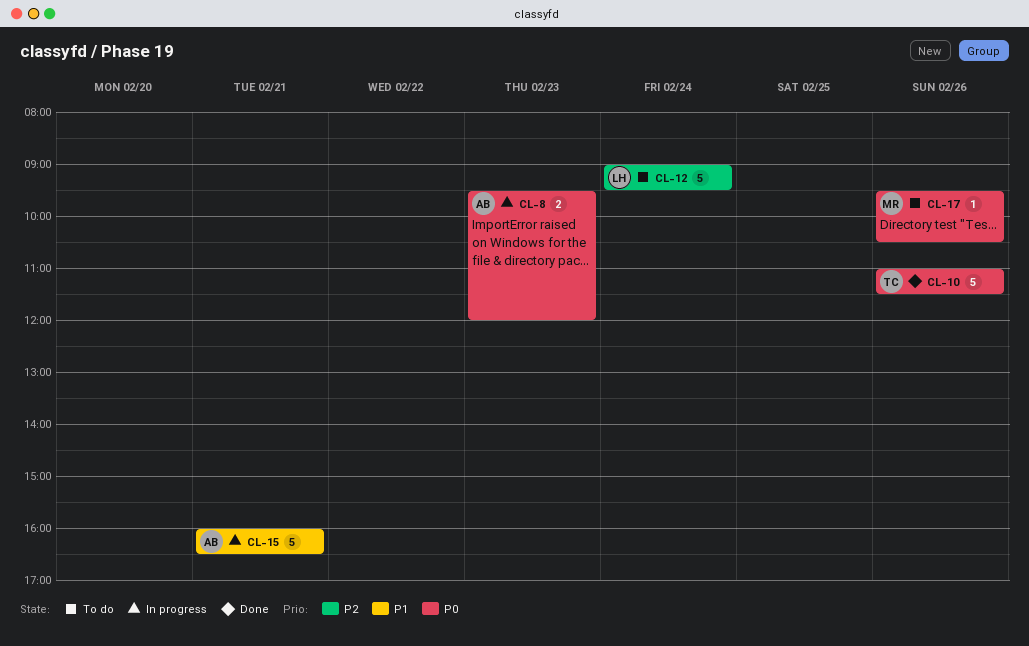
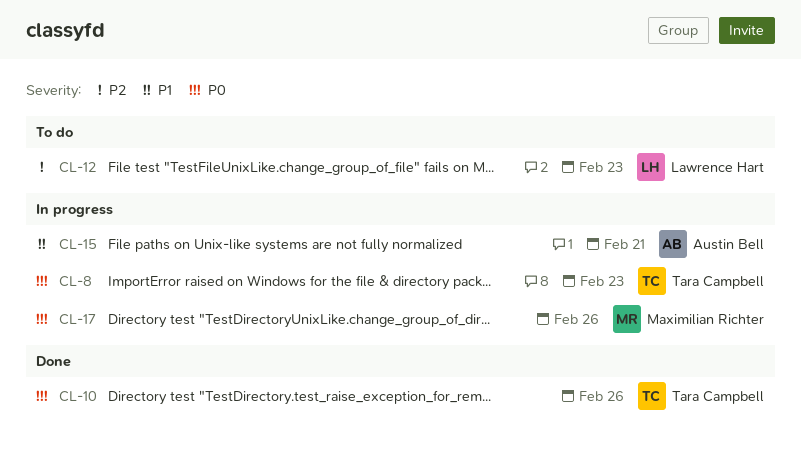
CL-8, owner: Austin Bell -> Tara Campbell
CL-12, day: Feb 24 -> Feb 23
CL-17, status: To do -> In progress

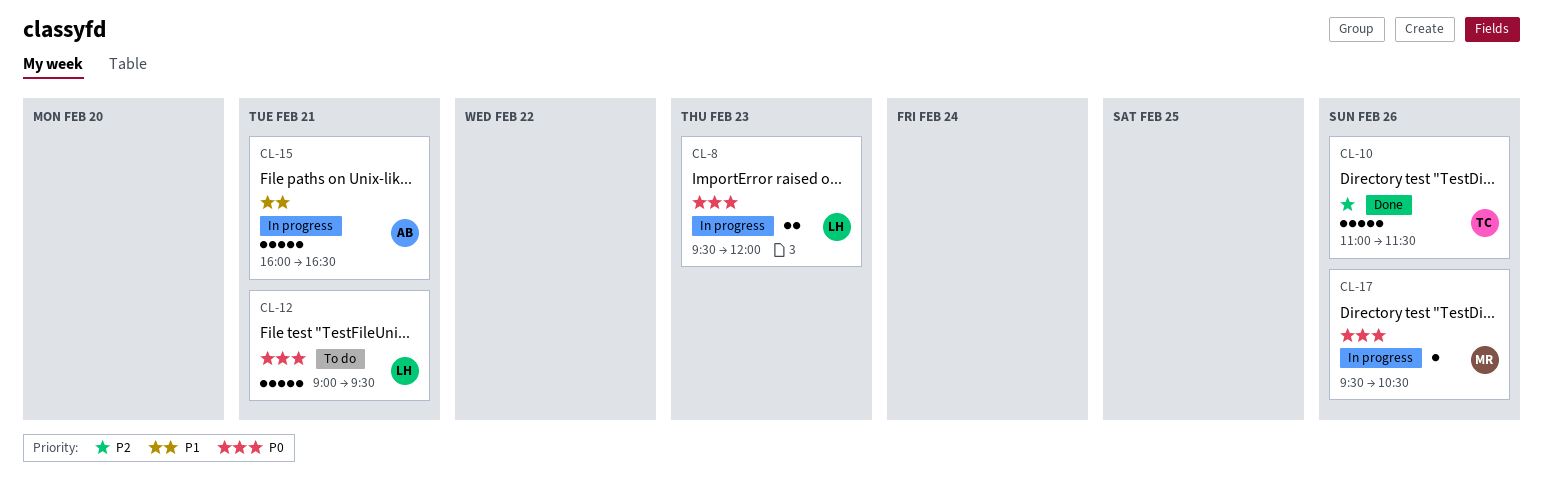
CL-8, owner: Tara Campbell -> Lawrence Hart
CL-10, priority: P0 -> P2
CL-12, priority: P2 -> P0
CL-12, day: Feb 23 -> Feb 21

